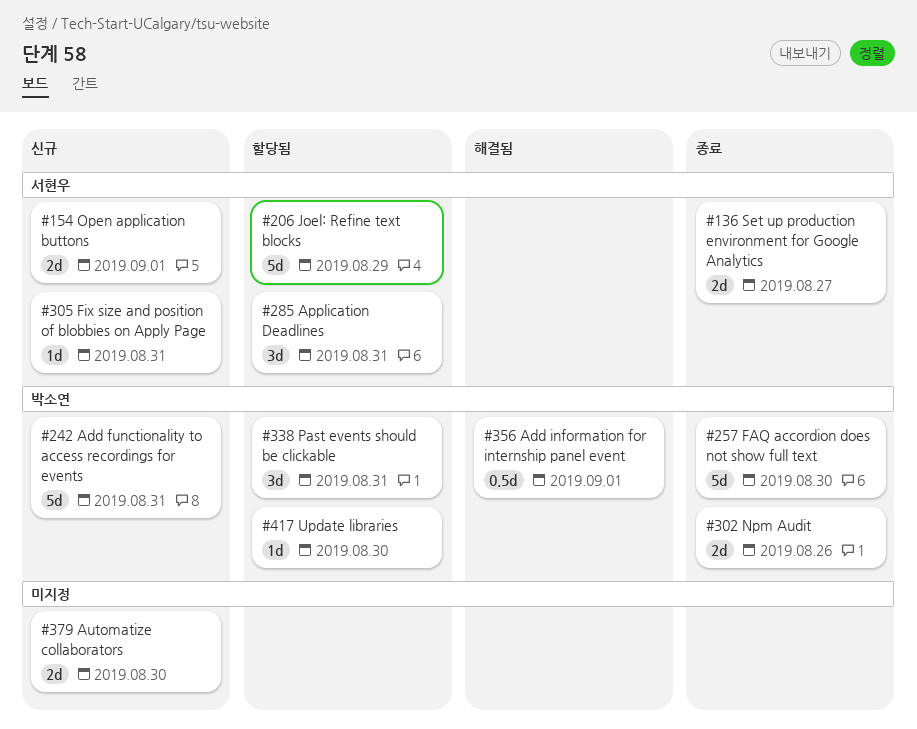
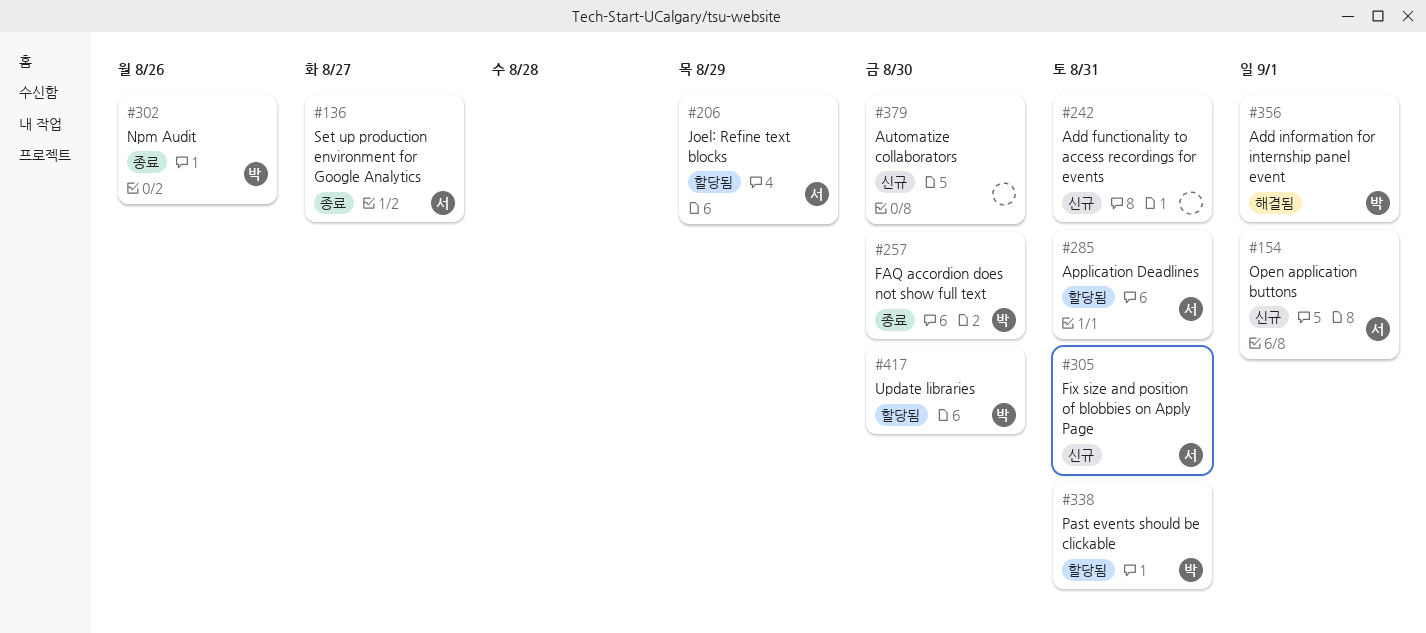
#242, owner: 박소연 -> none

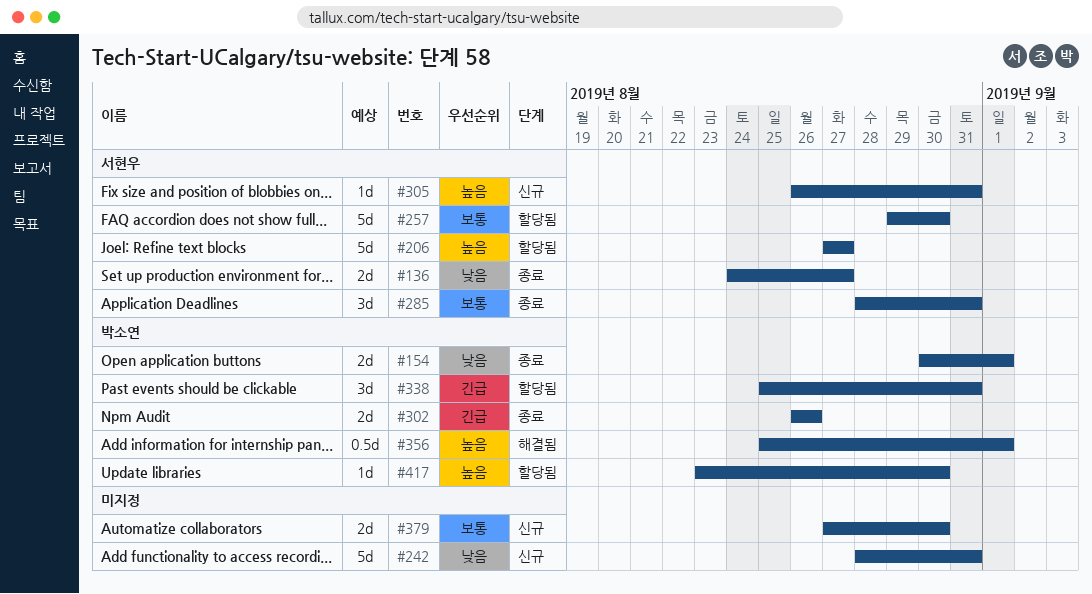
#154, status: 신규 -> 종료
#154, owner: 서현우 -> 박소연
#206, due: Aug 29 -> Aug 27
#257, status: 종료 -> 할당됨
#257, owner: 박소연 -> 서현우
#285, status: 할당됨 -> 종료

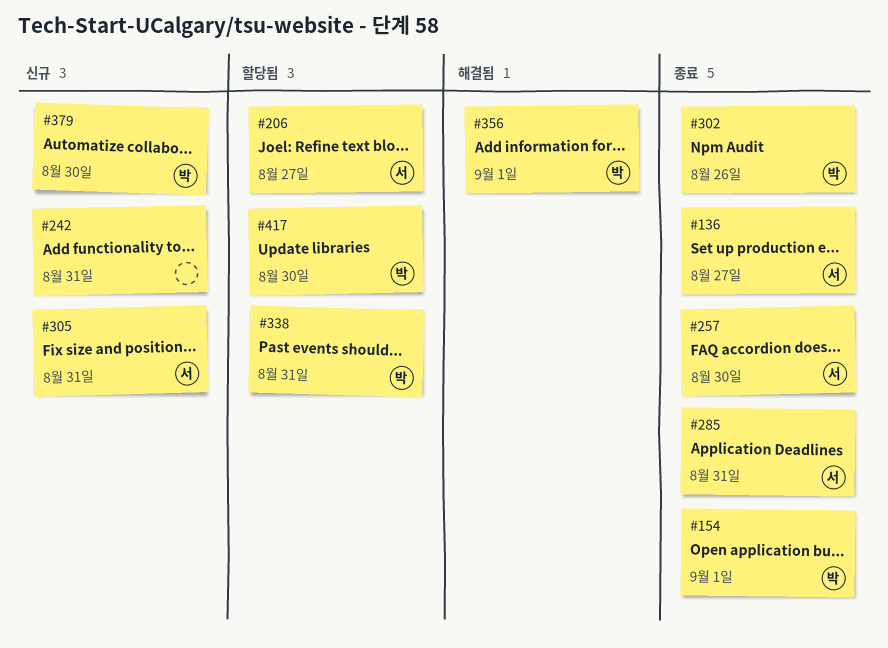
#257, status: 할당됨 -> 종료
#379, owner: none -> 박소연

